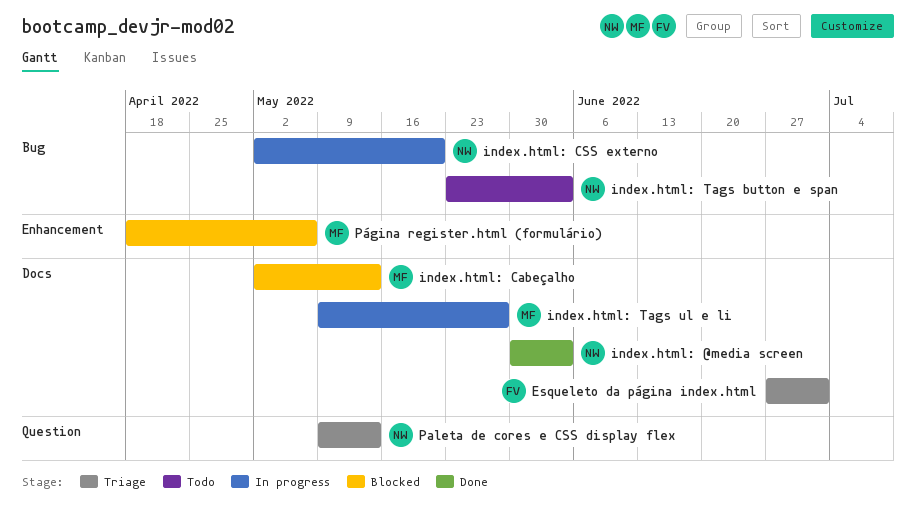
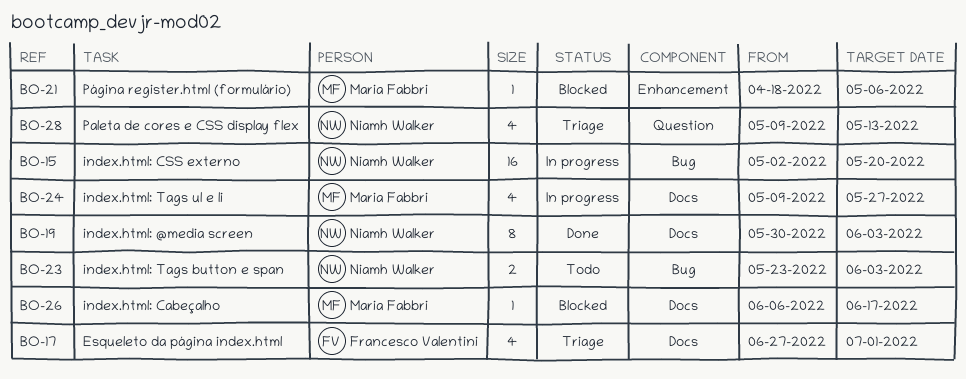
index.html: Cabeçalho, start: May 2 -> Jun 6
index.html: Cabeçalho, due: May 13 -> Jun 17

